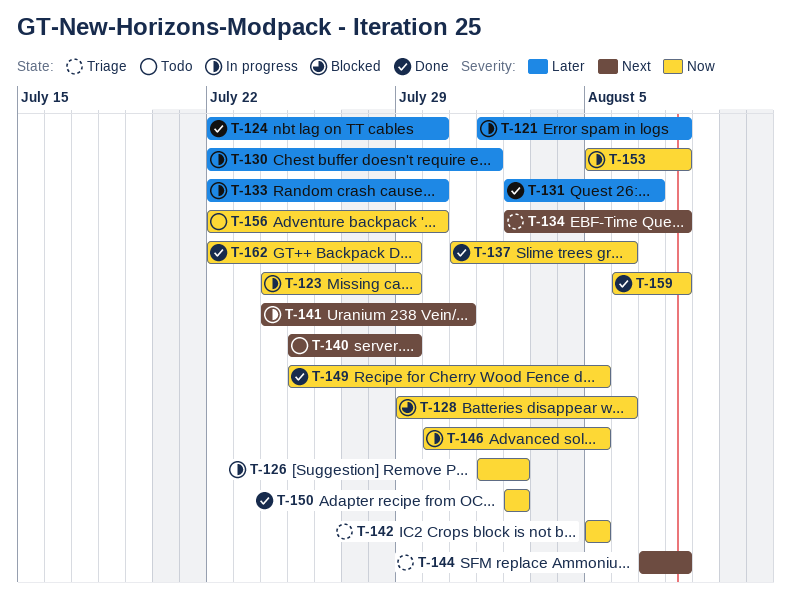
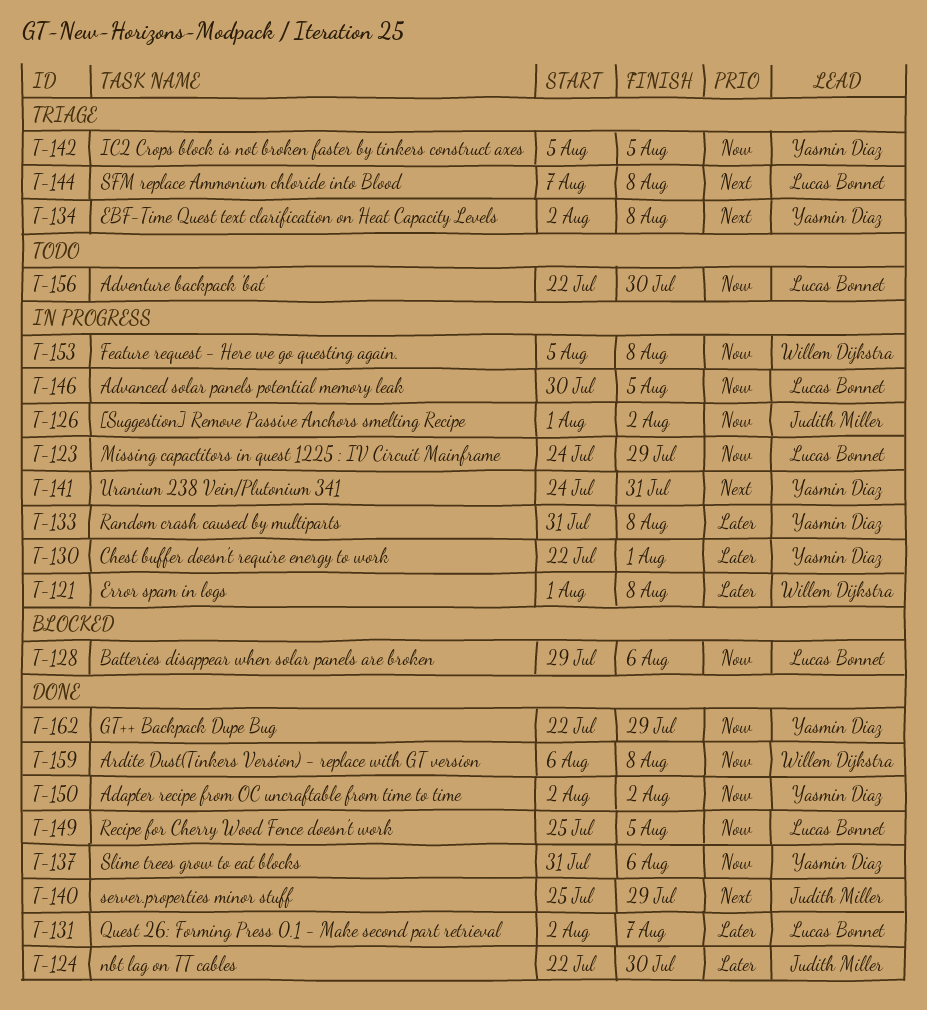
T-133, start: Jul 22 -> Jul 31
T-133, due: Jul 30 -> Aug 8
T-140, status: Todo -> Done

